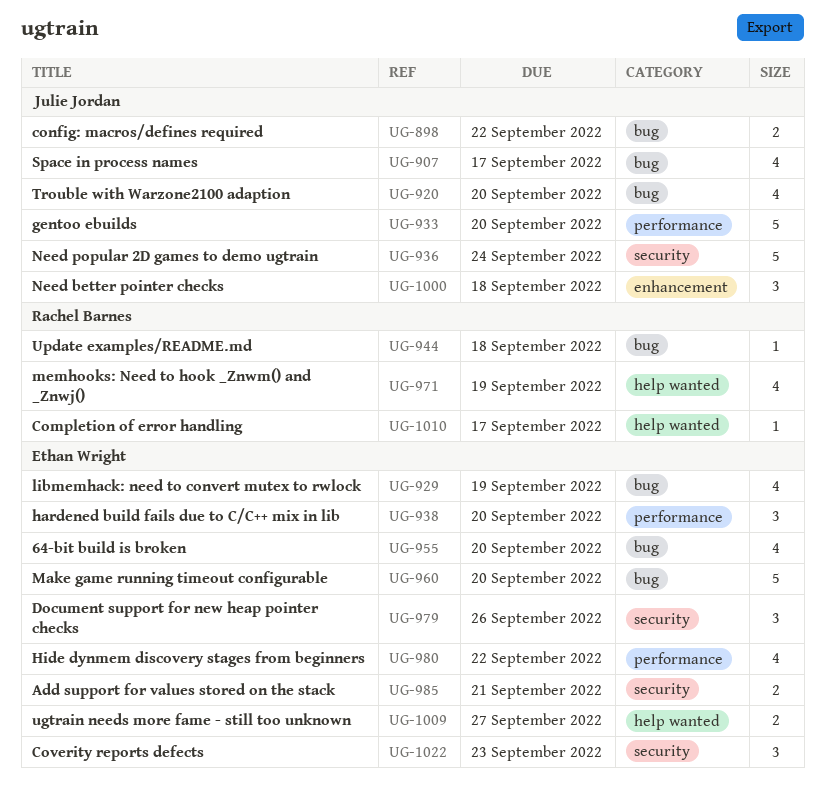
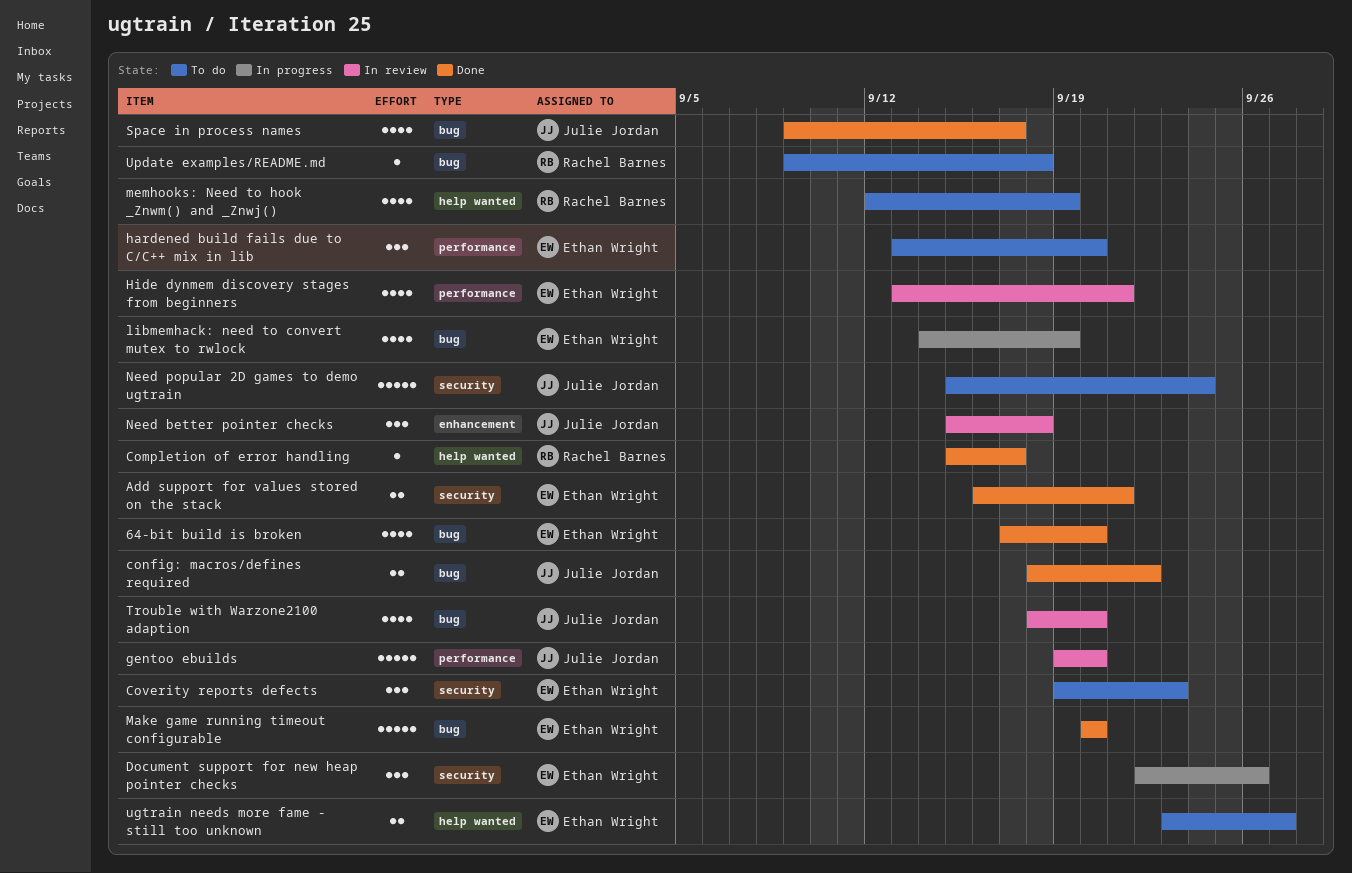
Hide dynmem discovery stages from beginners, due: Sep 22 -> Sep 21

